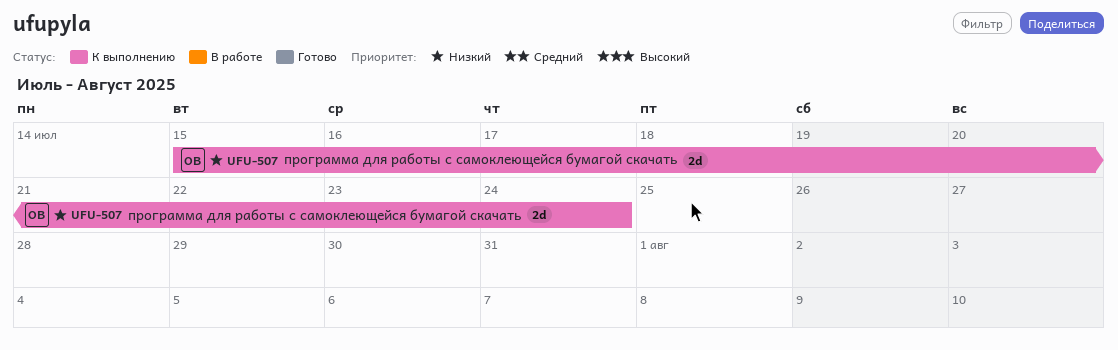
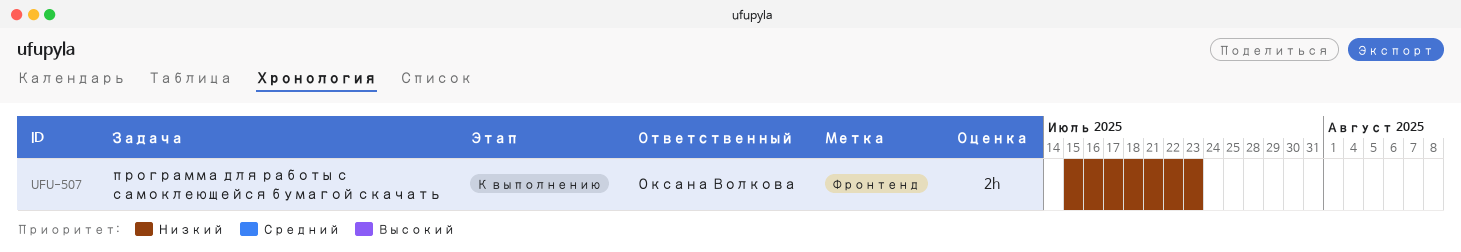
UFU-507, estimate: 2d -> 2h
UFU-507, due: Jul 24 -> Jul 23

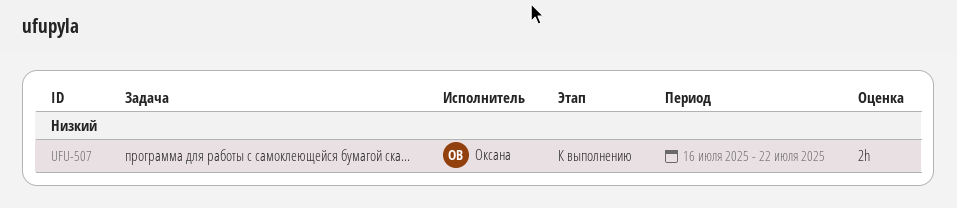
UFU-507, start: Jul 15 -> Jul 16
UFU-507, due: Jul 23 -> Jul 22

